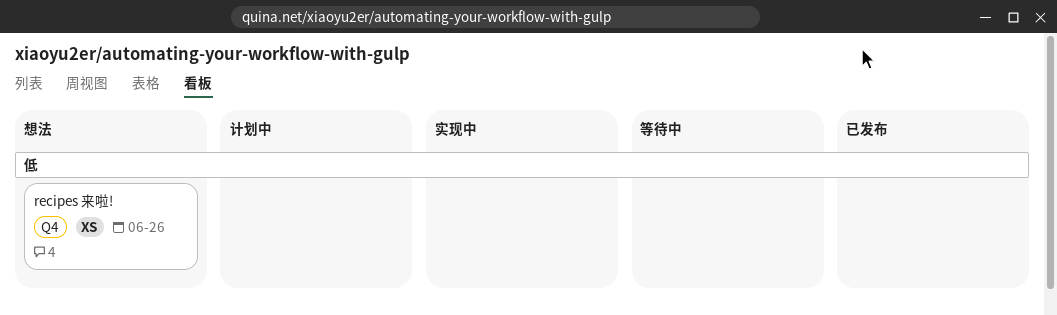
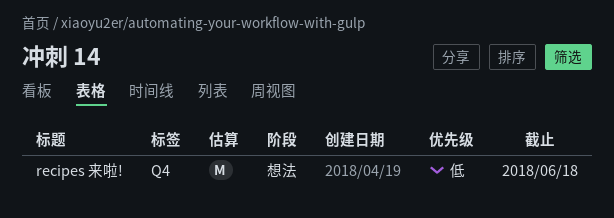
recipes 来啦!, estimate: XS -> M
recipes 来啦!, due: Jun 26 -> Jun 18

